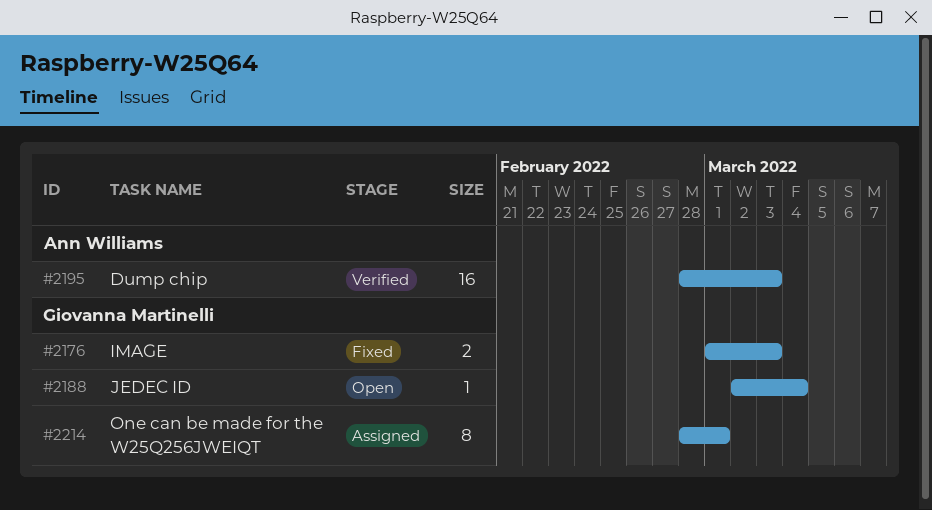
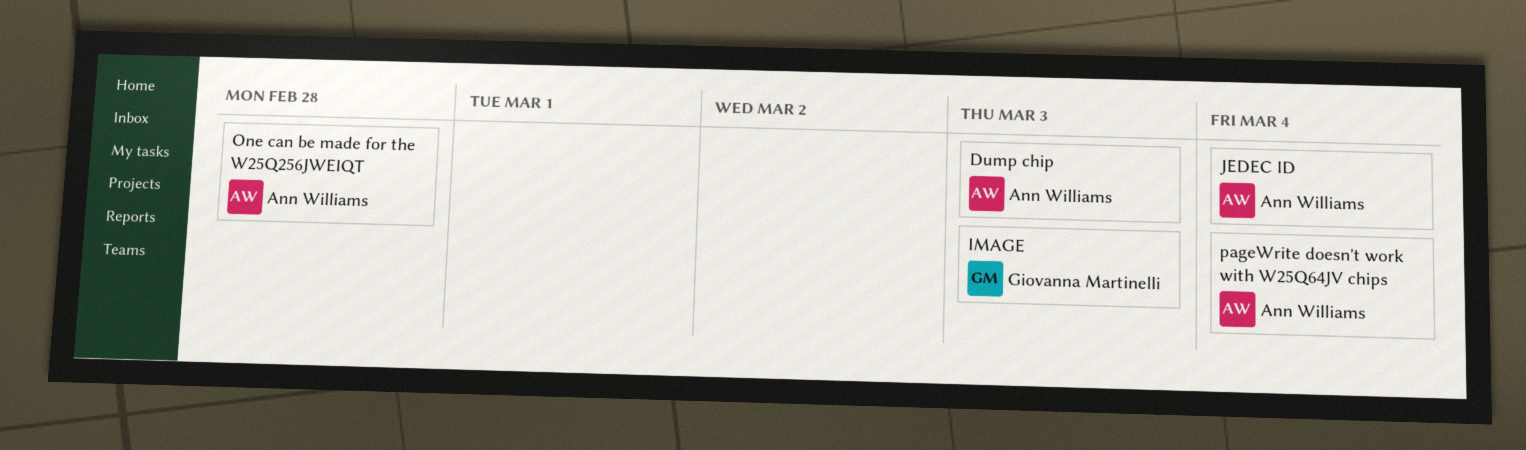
JEDEC ID, owner: Giovanna Martinelli -> Ann Williams
One can be made for the W25Q256JWEIQT, owner: Giovanna Martinelli -> Ann Williams
One can be made for the W25Q256JWEIQT, due: Mar 1 -> Feb 28
pageWrite doesn't work with W25Q64JV chips: none -> present

